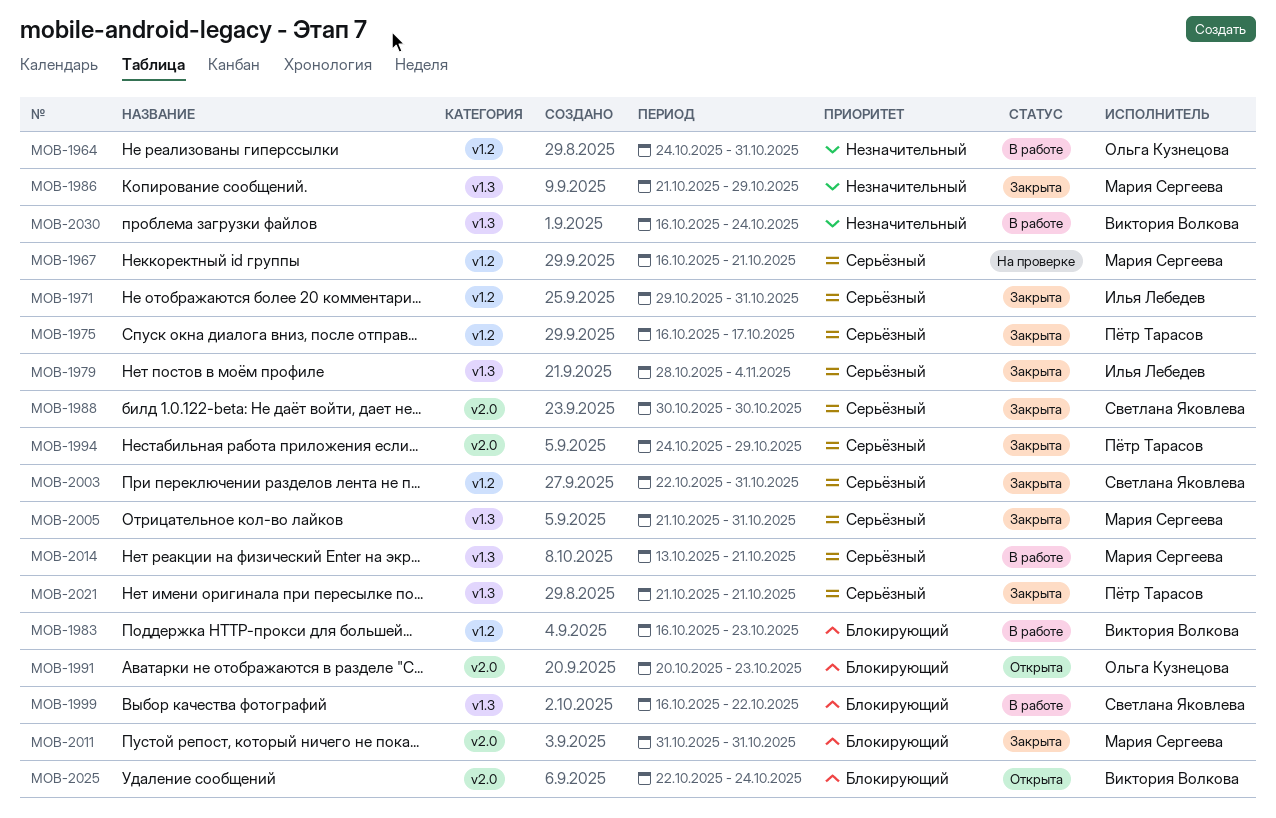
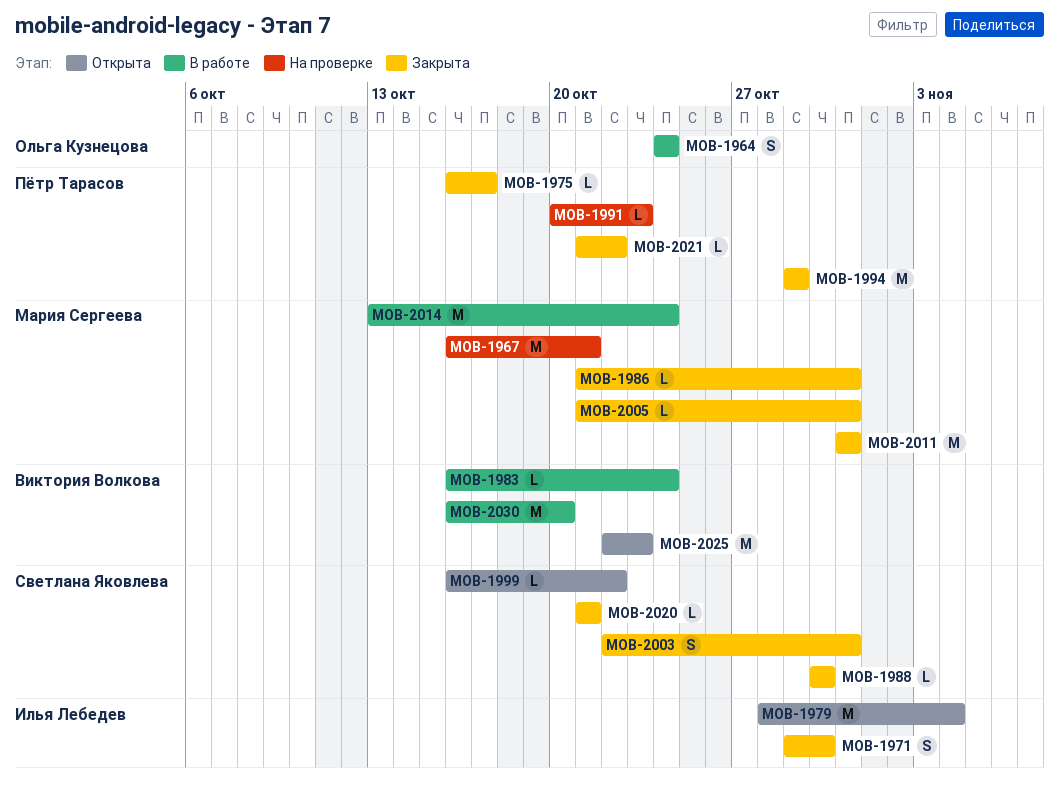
MOB-1964, due: Oct 31 -> Oct 24
MOB-1971, due: Oct 31 -> Oct 30
MOB-1979, status: Закрыта -> Открыта
MOB-1983, due: Oct 23 -> Oct 24
MOB-1986, due: Oct 29 -> Oct 31
MOB-1991, status: Открыта -> На проверке
MOB-1991, owner: Ольга Кузнецова -> Пётр Тарасов
MOB-1994, start: Oct 24 -> Oct 29
MOB-1999, status: В работе -> Открыта
MOB-2014, due: Oct 21 -> Oct 24
MOB-2020: none -> present
MOB-2021, due: Oct 21 -> Oct 22
MOB-2025, due: Oct 24 -> Oct 23
MOB-2030, due: Oct 24 -> Oct 20

